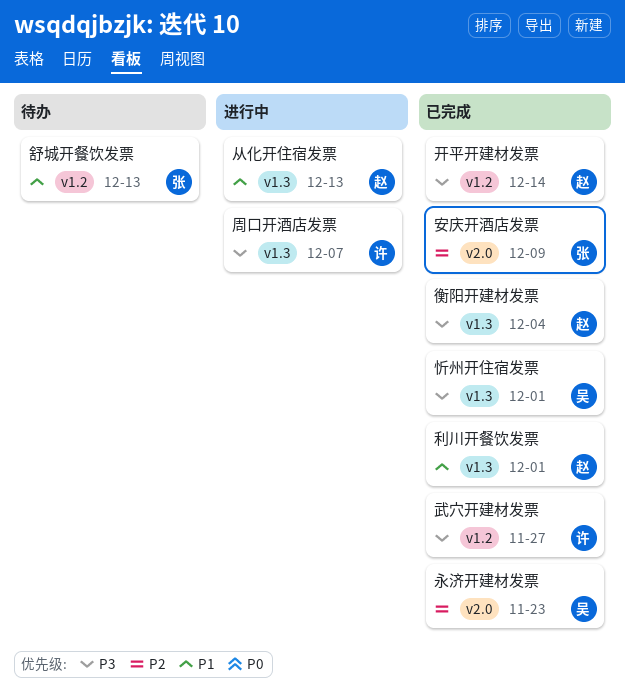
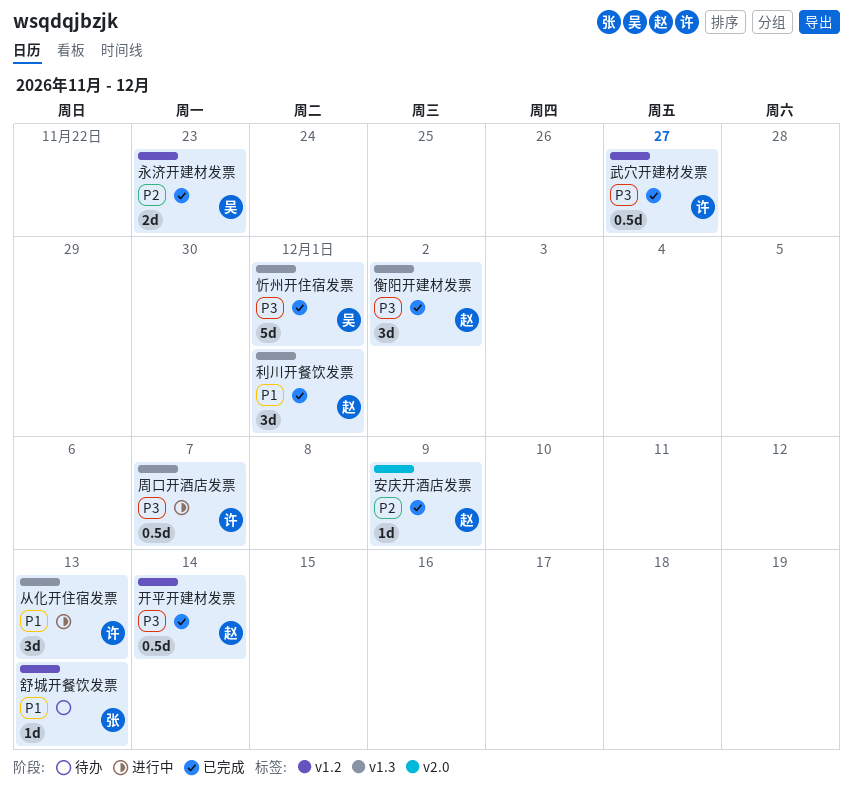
从化开住宿发票, owner: 赵 -> 许
安庆开酒店发票, owner: 张 -> 赵
永济开建材发票, label: v2.0 -> v1.2
衡阳开建材发票, due: Dec 4 -> Dec 2

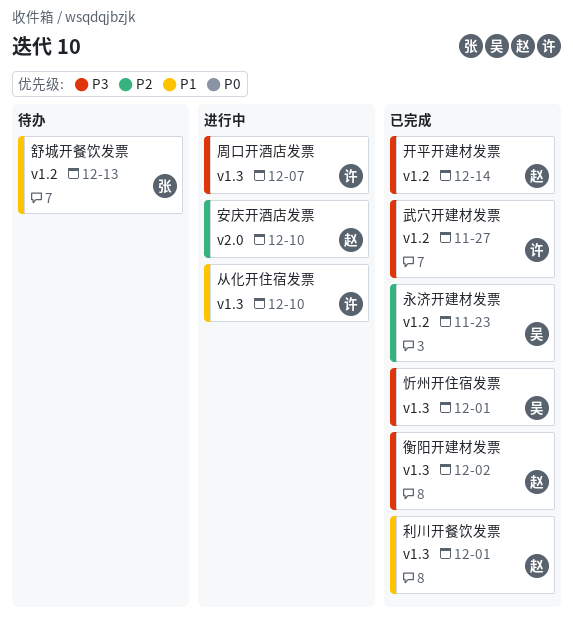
从化开住宿发票, due: Dec 13 -> Dec 10
安庆开酒店发票, status: 已完成 -> 进行中
安庆开酒店发票, due: Dec 9 -> Dec 10

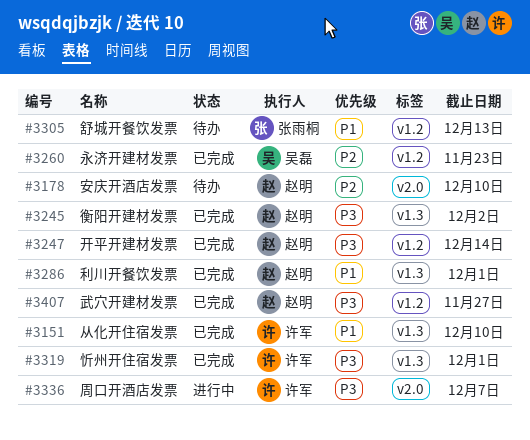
从化开住宿发票, status: 进行中 -> 已完成
周口开酒店发票, label: v1.3 -> v2.0
安庆开酒店发票, status: 进行中 -> 待办
忻州开住宿发票, owner: 吴磊 -> 许军
武穴开建材发票, owner: 许军 -> 赵明

